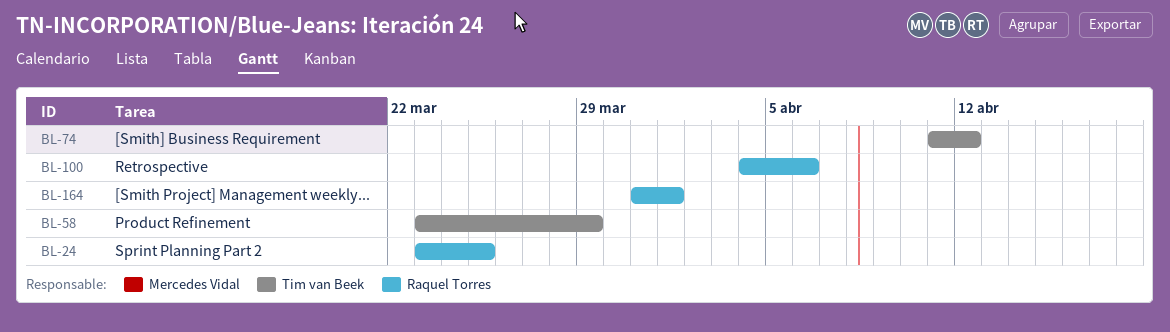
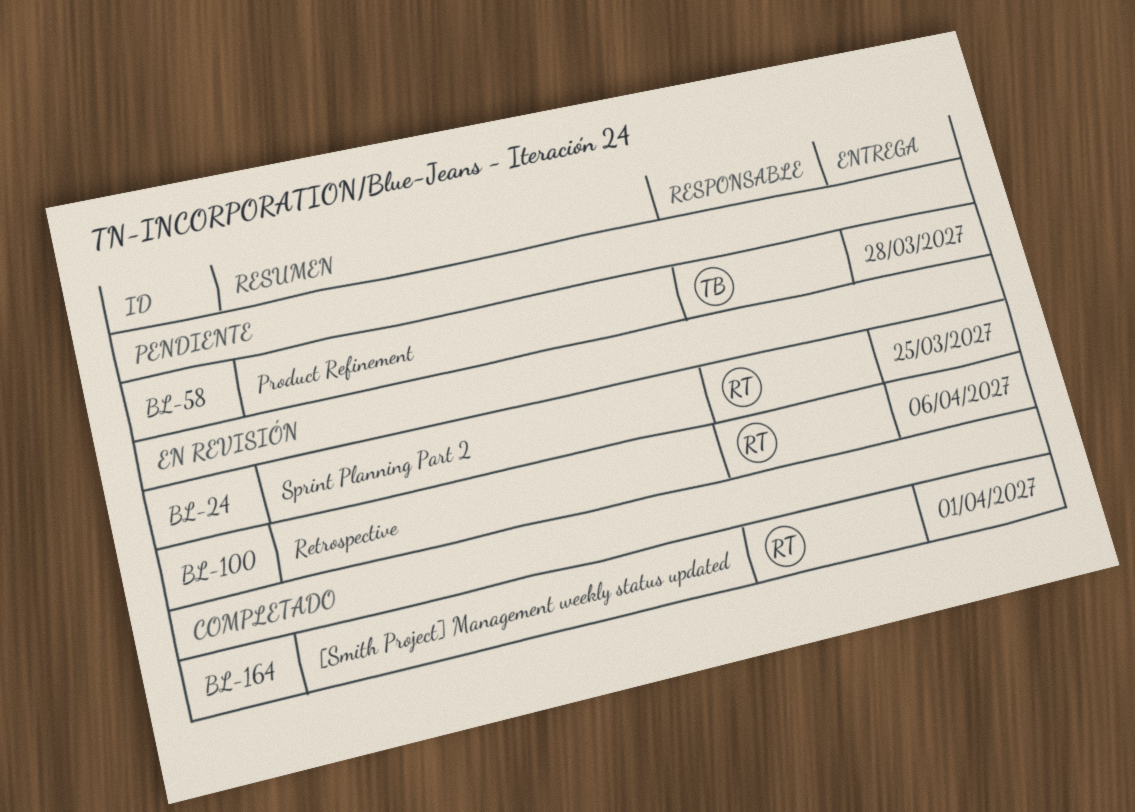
BL-58, due: Mar 29 -> Mar 28
BL-74: present -> none

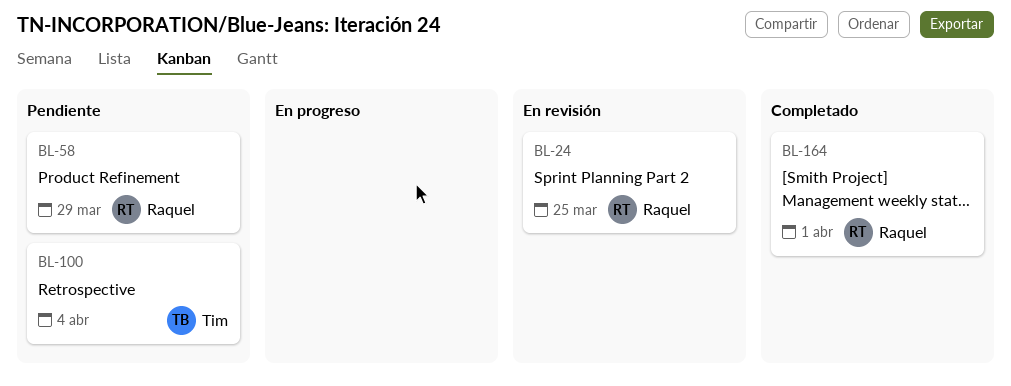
BL-58, owner: Tim -> Raquel
BL-58, due: Mar 28 -> Mar 29
BL-100, status: En revisión -> Pendiente
BL-100, owner: Raquel -> Tim
BL-100, due: Apr 6 -> Apr 4

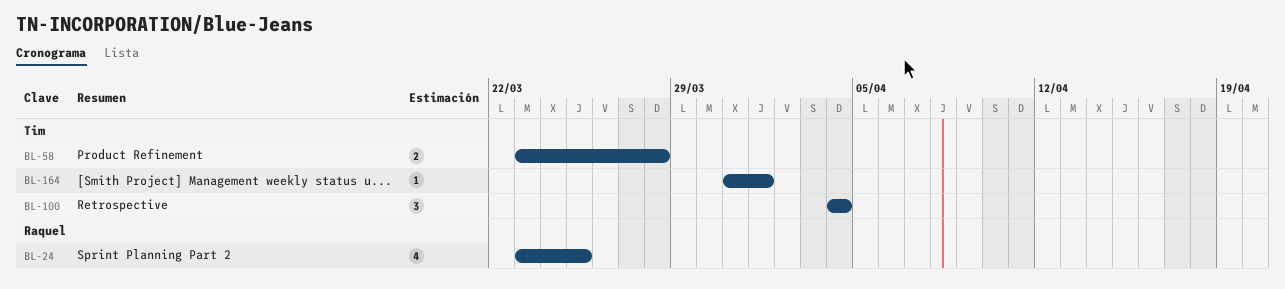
BL-58, owner: Raquel -> Tim
BL-58, due: Mar 29 -> Mar 28
BL-164, owner: Raquel -> Tim

